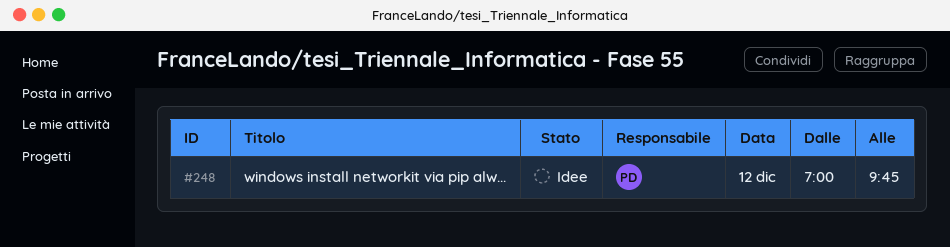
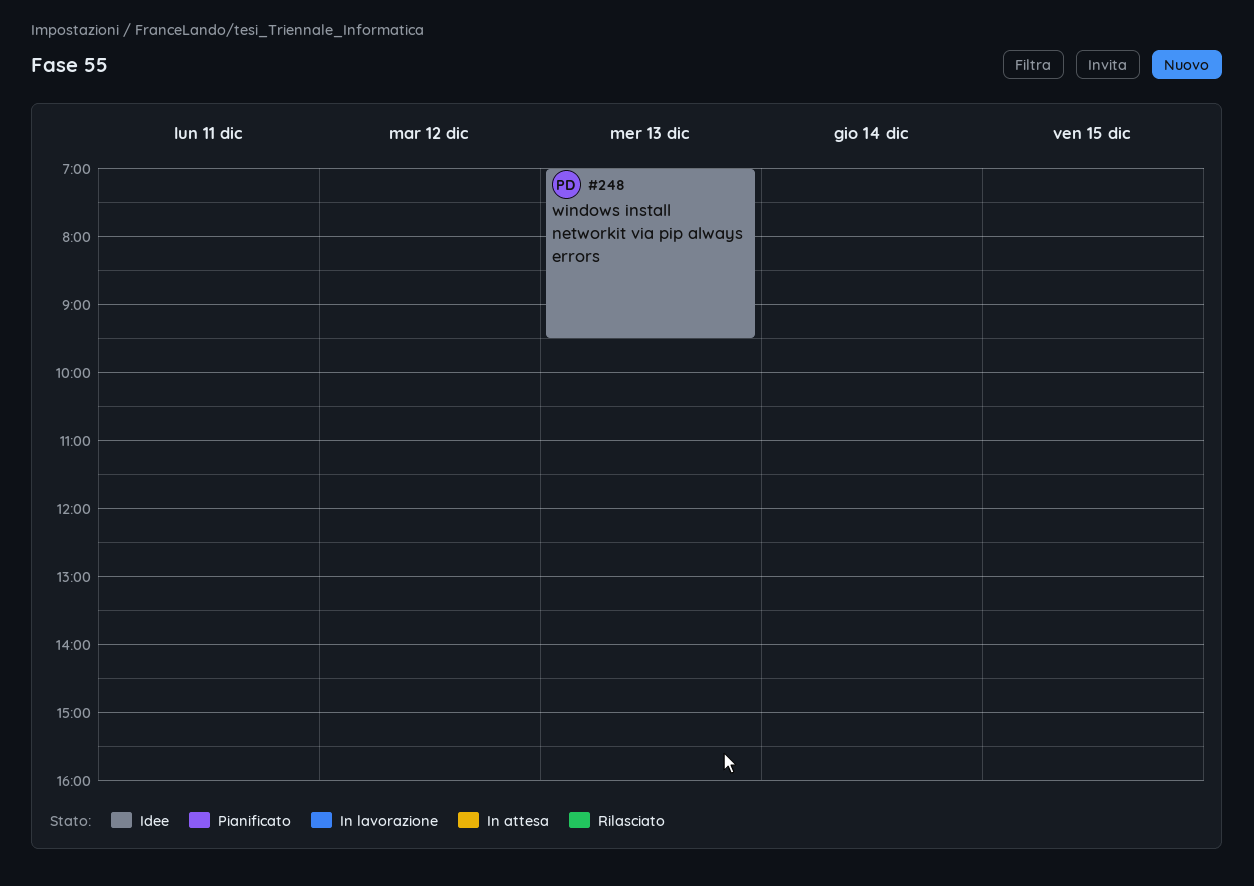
#248, day: Dec 12 -> Dec 13
#248, ends: 09:45 -> 09:30

